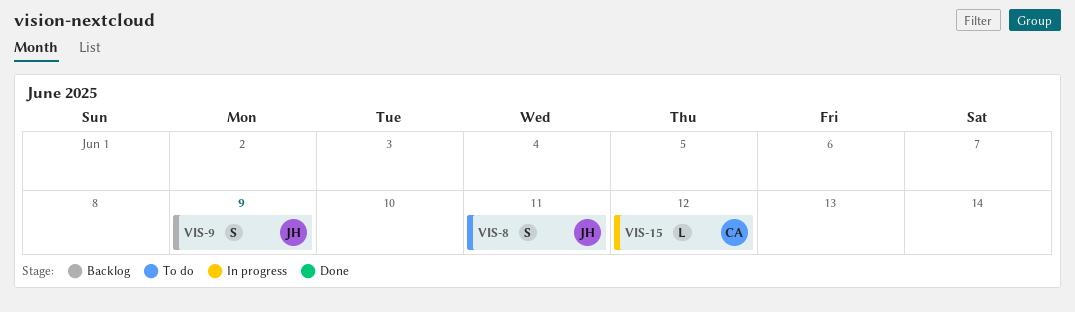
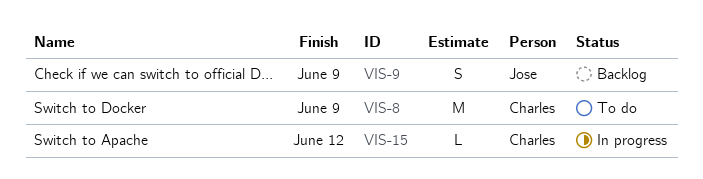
VIS-8, owner: Jose -> Charles
VIS-8, estimate: S -> M
VIS-8, due: Jun 11 -> Jun 9

